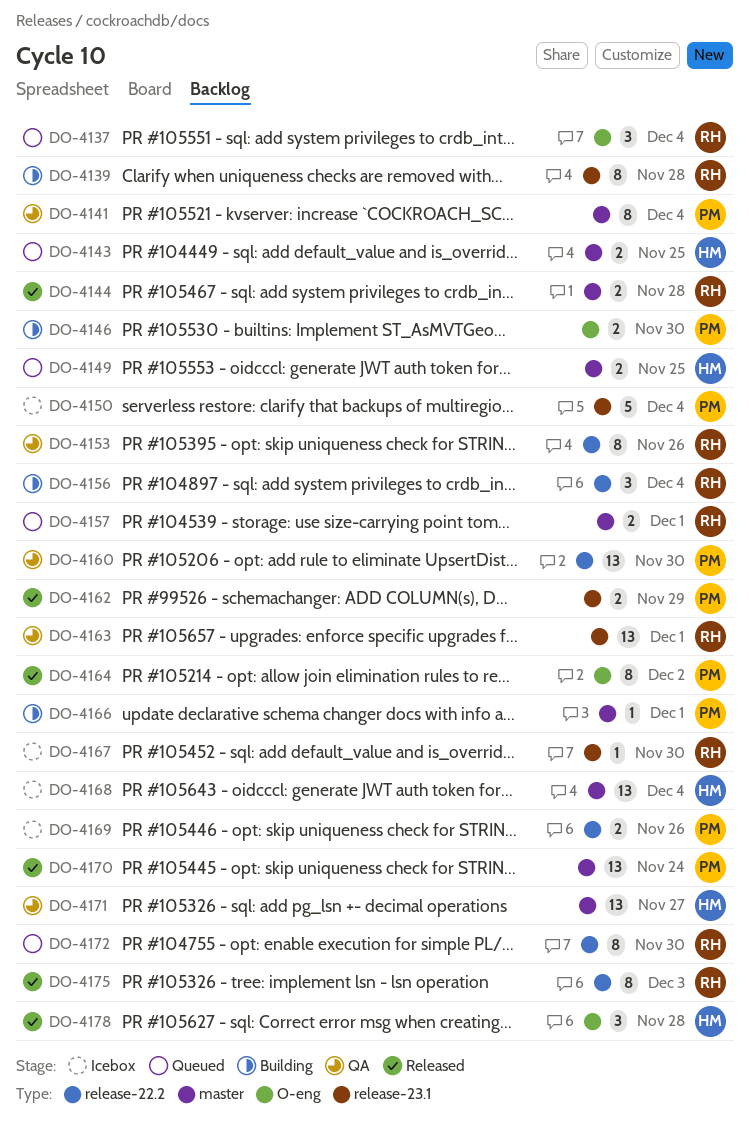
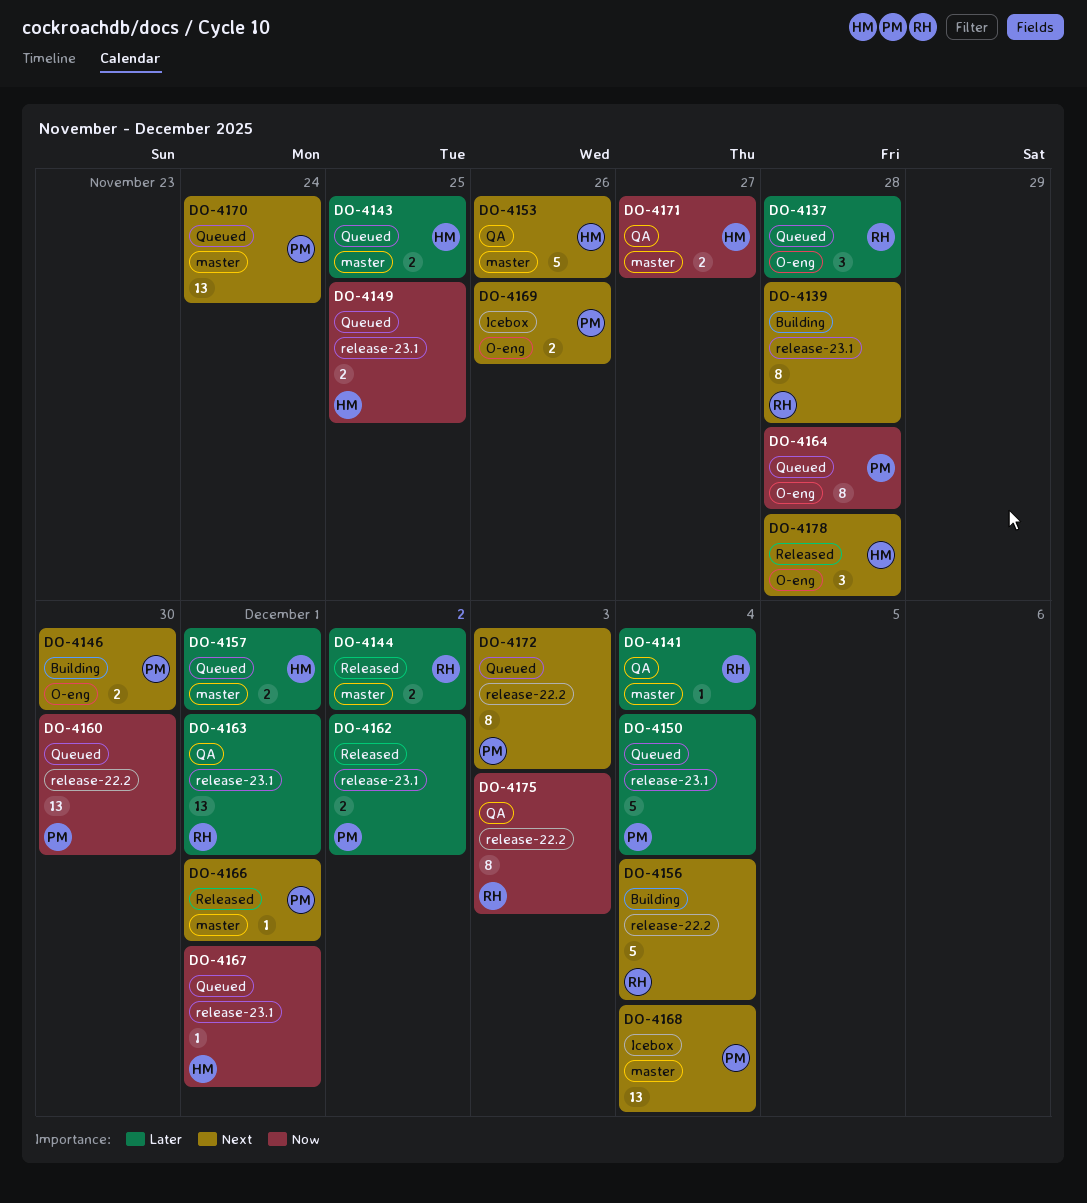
DO-4137, due: Dec 4 -> Nov 28
DO-4141, owner: PM -> RH
DO-4141, estimate: 8 -> 1
DO-4144, due: Nov 28 -> Dec 2
DO-4149, label: master -> release-23.1
DO-4150, status: Icebox -> Queued
DO-4153, owner: RH -> HM
DO-4153, label: release-22.2 -> master
DO-4153, estimate: 8 -> 5
DO-4156, estimate: 3 -> 5
DO-4157, owner: RH -> HM
DO-4160, status: QA -> Queued
DO-4162, due: Nov 29 -> Dec 2
DO-4164, status: Released -> Queued
DO-4164, due: Dec 2 -> Nov 28
DO-4166, status: Building -> Released
DO-4167, status: Icebox -> Queued
DO-4167, owner: RH -> HM
DO-4167, due: Nov 30 -> Dec 1
DO-4168, owner: HM -> PM
DO-4169, label: release-22.2 -> O-eng
DO-4170, status: Released -> Queued
DO-4171, estimate: 13 -> 2
DO-4172, owner: RH -> PM
DO-4172, due: Nov 30 -> Dec 3
DO-4175, status: Released -> QA

